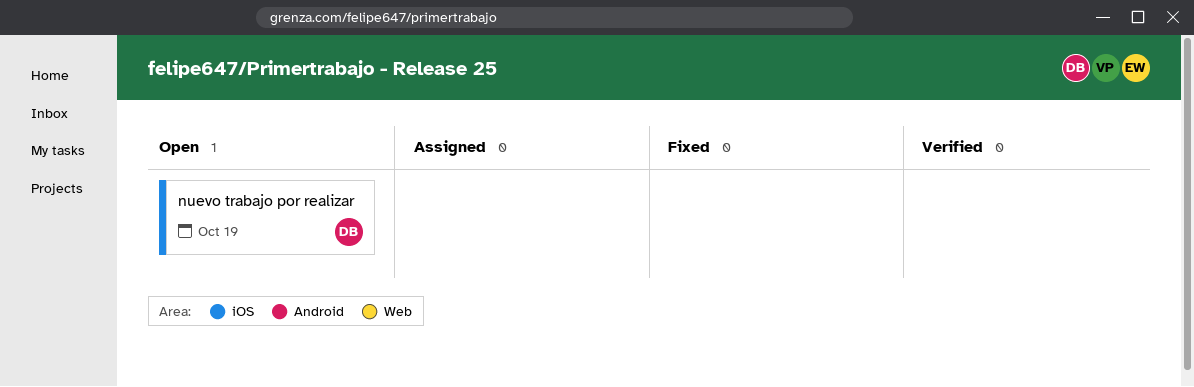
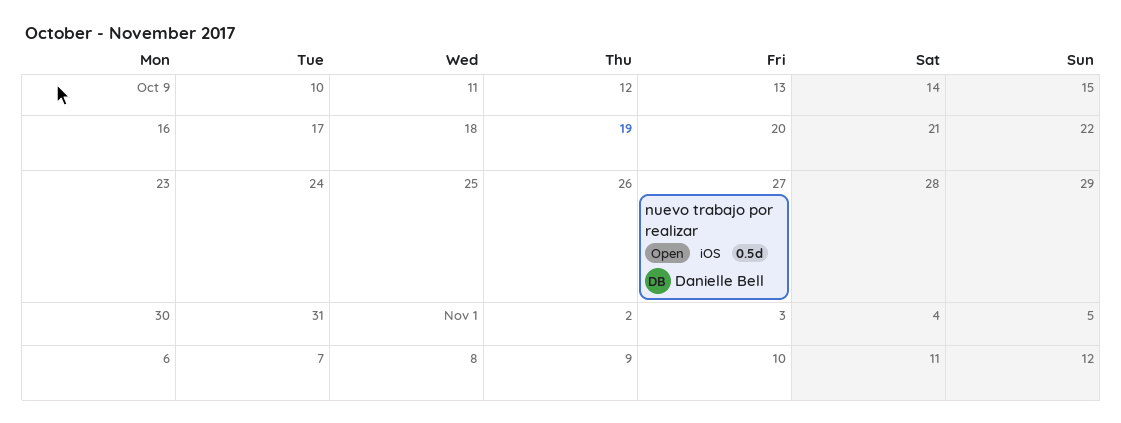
nuevo trabajo por realizar, due: Oct 19 -> Oct 27

